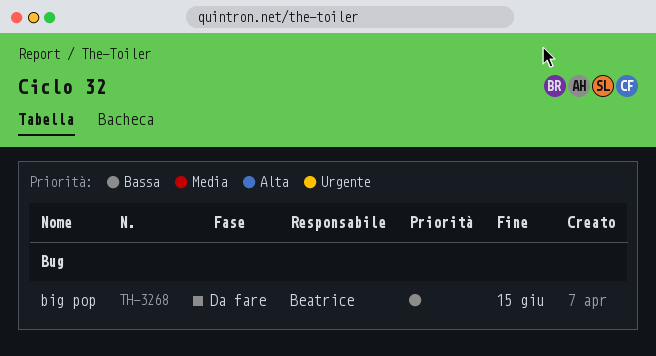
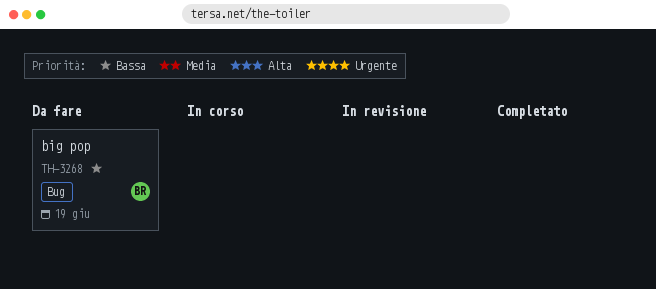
TH-3268, due: Jun 15 -> Jun 19

